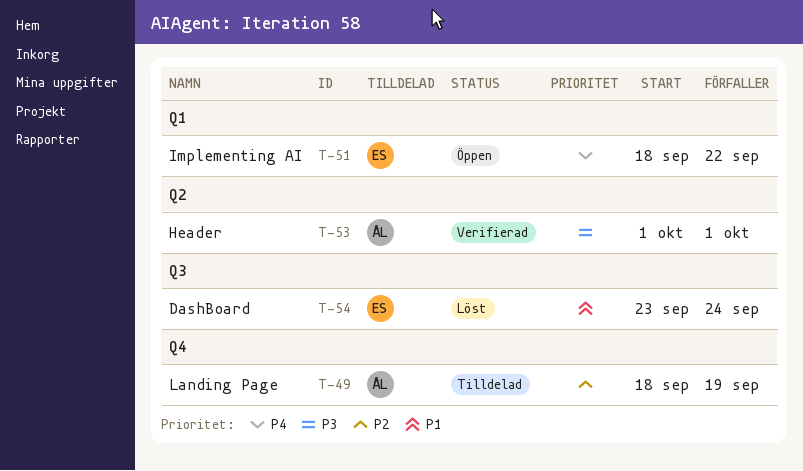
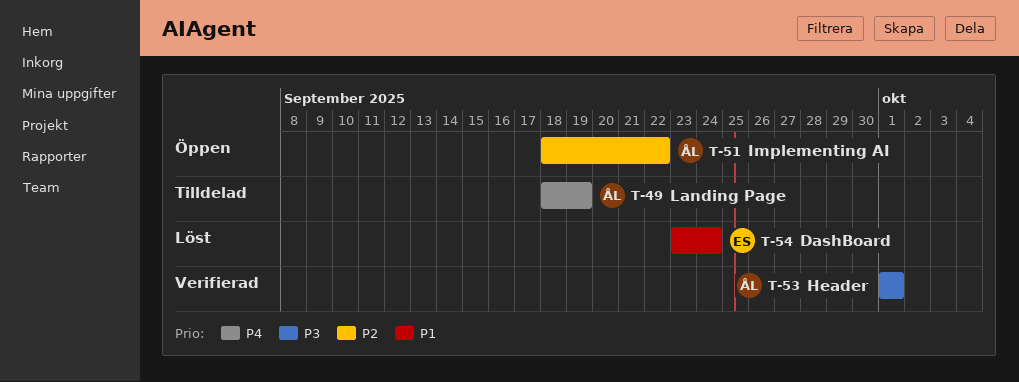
T-49, priority: P2 -> P4
T-51, owner: ES -> ÅL
T-51, priority: P4 -> P2

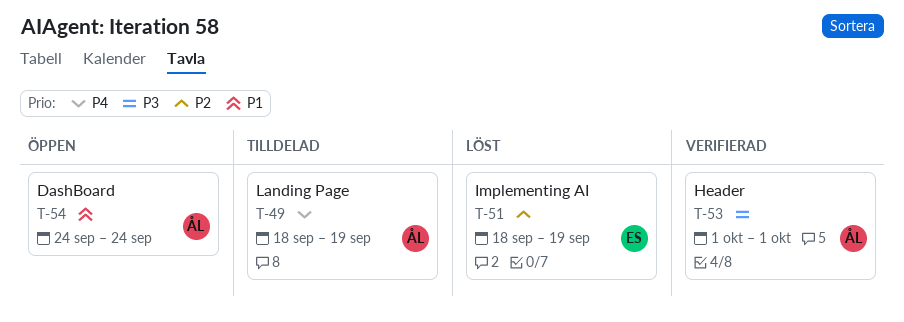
T-51, status: Öppen -> Löst
T-51, owner: ÅL -> ES
T-51, due: Sep 22 -> Sep 19
T-54, status: Löst -> Öppen
T-54, owner: ES -> ÅL
T-54, start: Sep 23 -> Sep 24

